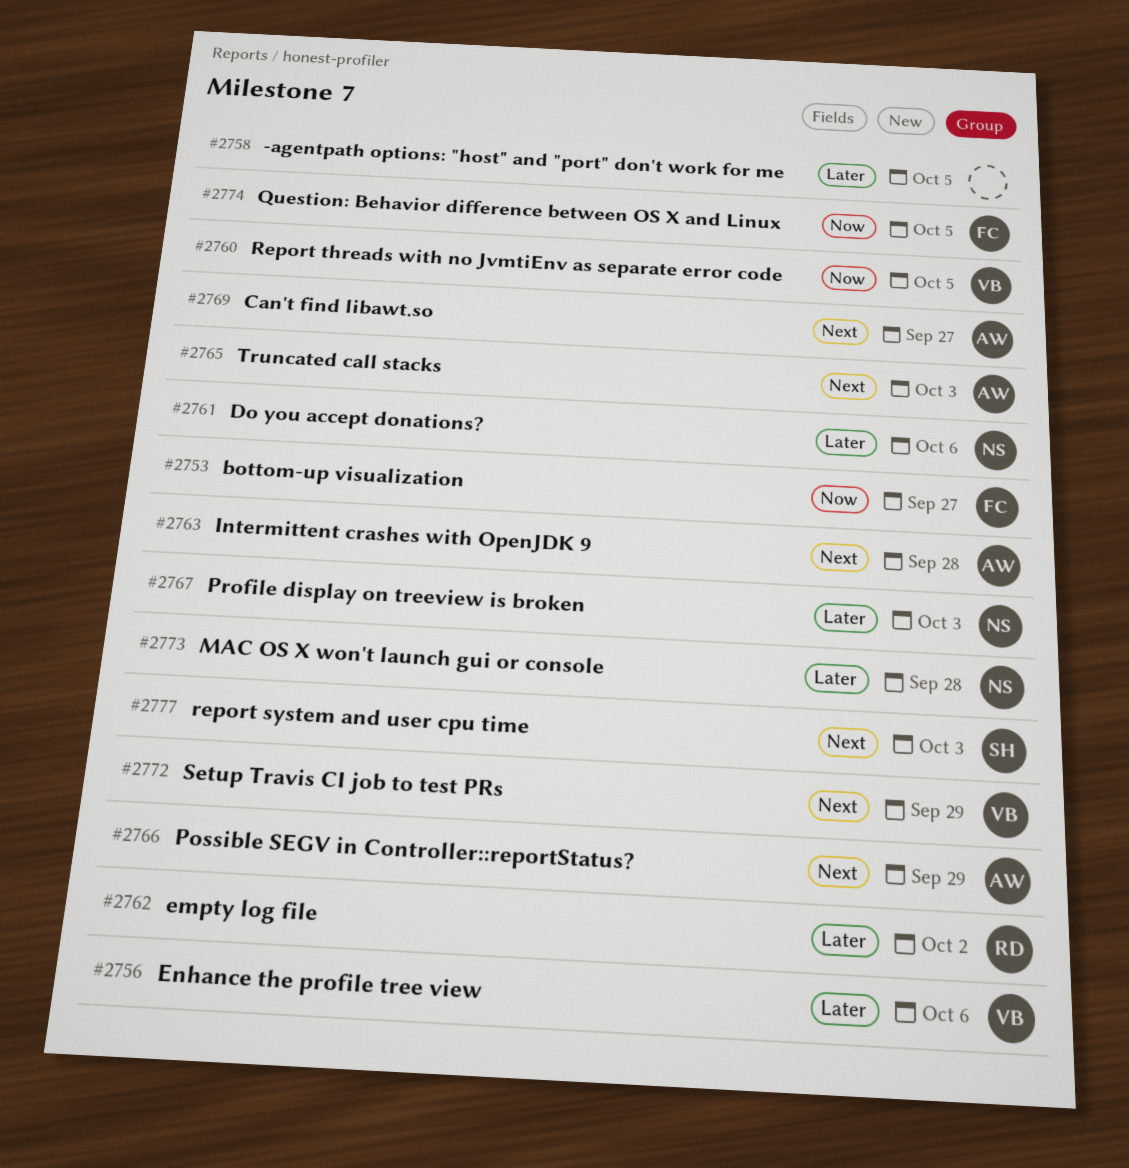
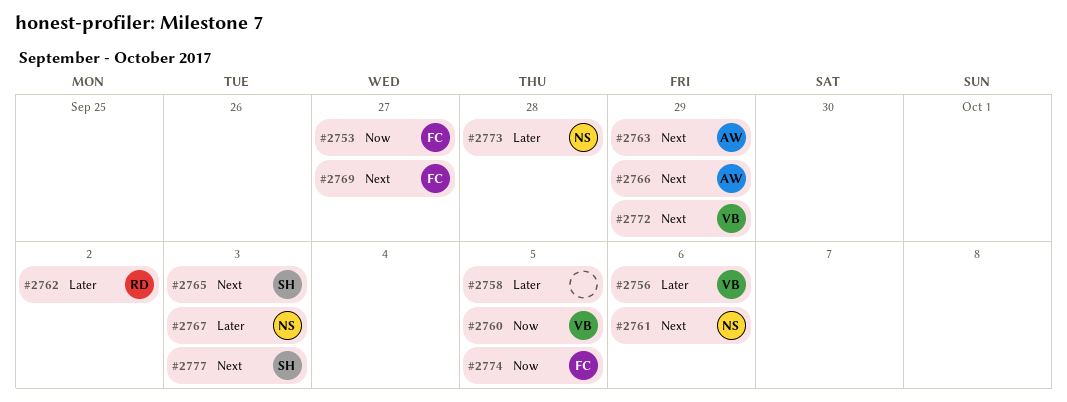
#2761, priority: Later -> Next
#2763, due: Sep 28 -> Sep 29
#2765, owner: AW -> SH
#2769, owner: AW -> FC

